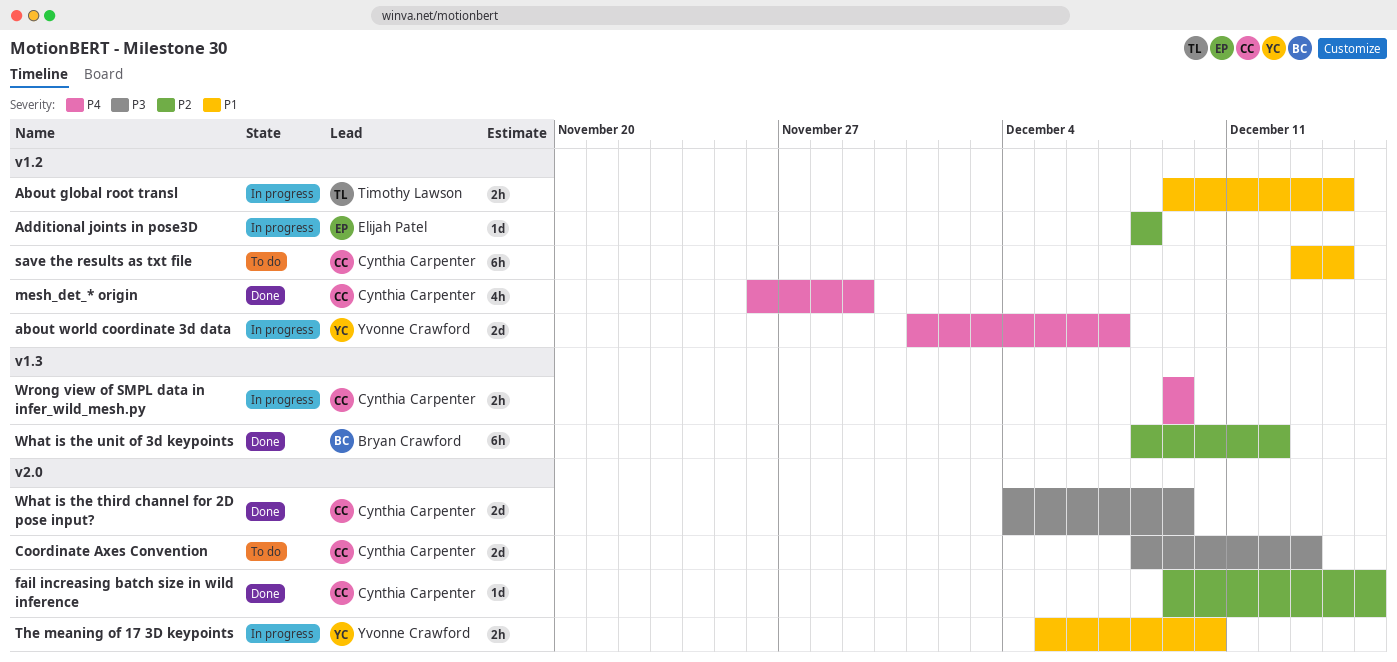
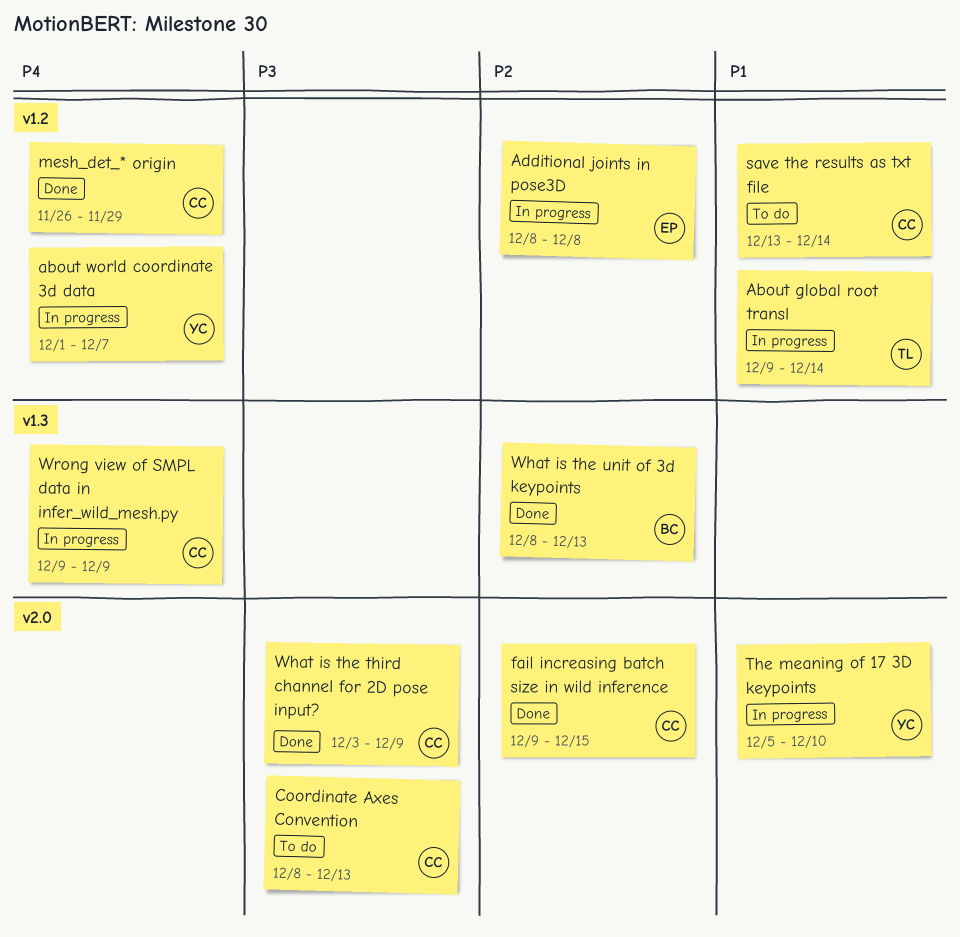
What is the third channel for 2D pose input?, start: Dec 4 -> Dec 3
What is the unit of 3d keypoints, due: Dec 12 -> Dec 13

